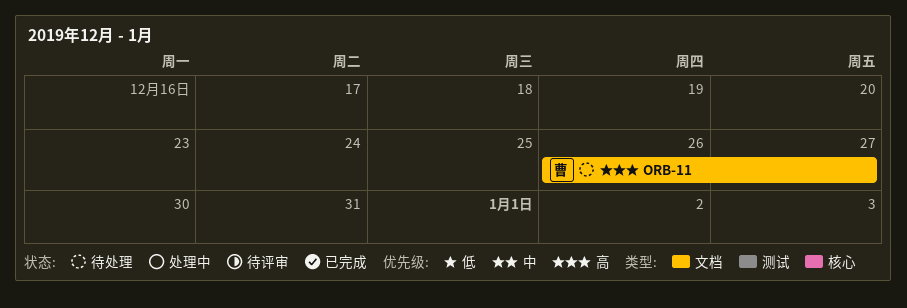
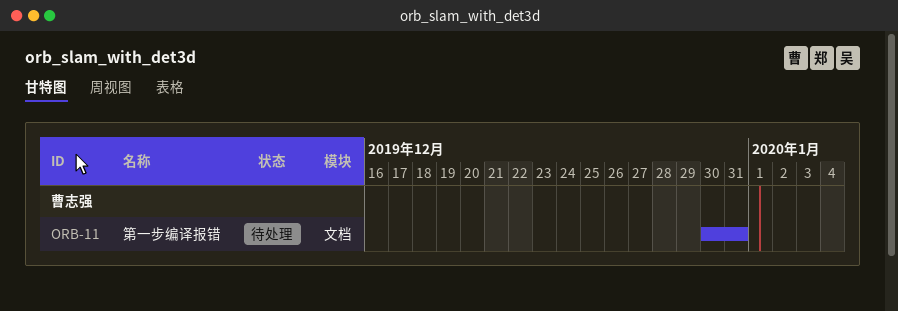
ORB-11, start: Dec 26 -> Dec 30
ORB-11, due: Dec 27 -> Dec 31

